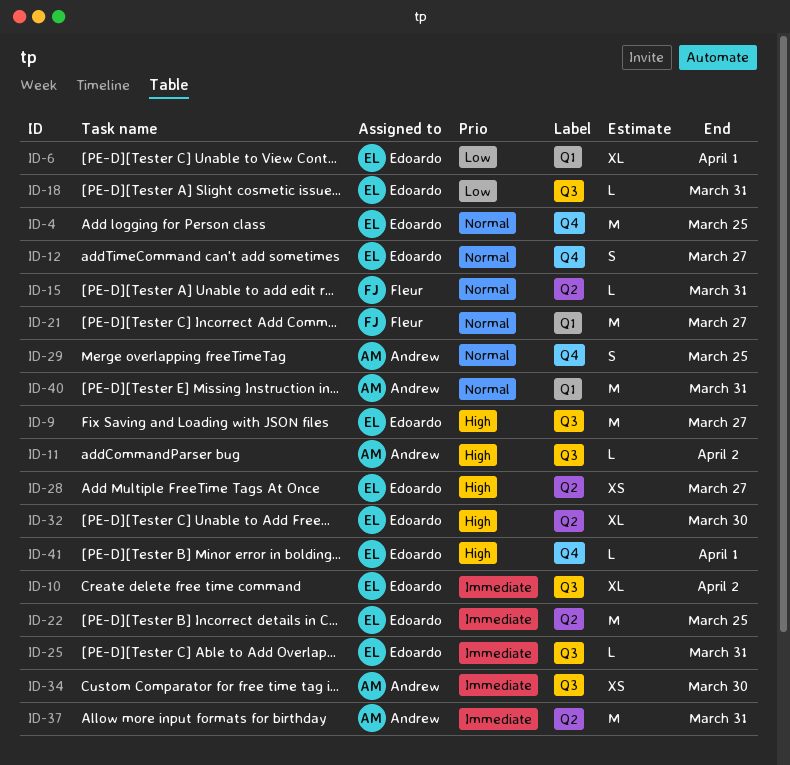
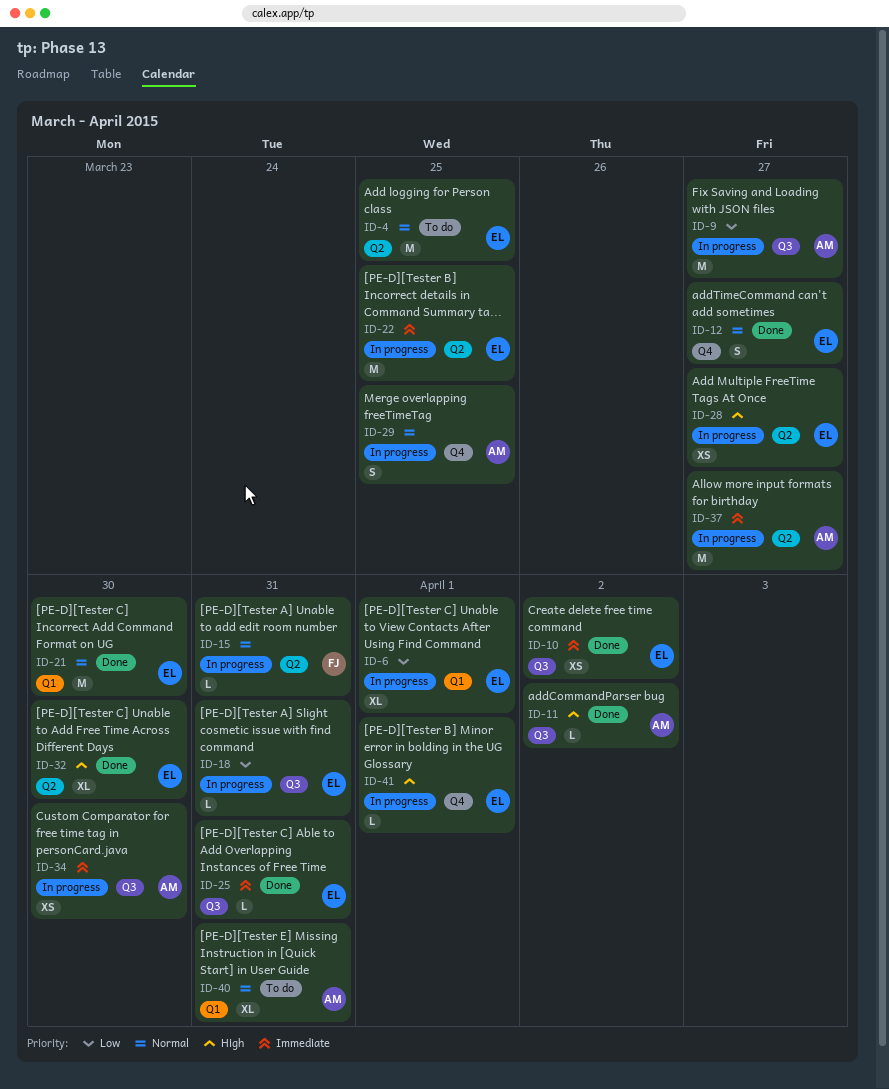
ID-4, label: Q4 -> Q2
ID-9, owner: Edoardo -> Andrew
ID-9, priority: High -> Low
ID-10, estimate: XL -> XS
ID-21, owner: Fleur -> Edoardo
ID-21, due: Mar 27 -> Mar 30
ID-37, due: Mar 31 -> Mar 27
ID-40, estimate: M -> XL

